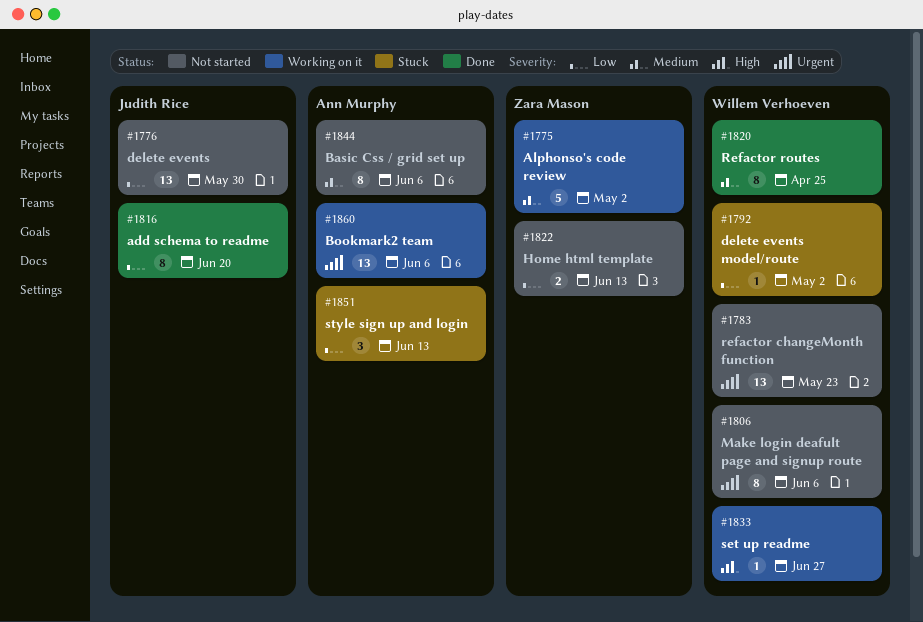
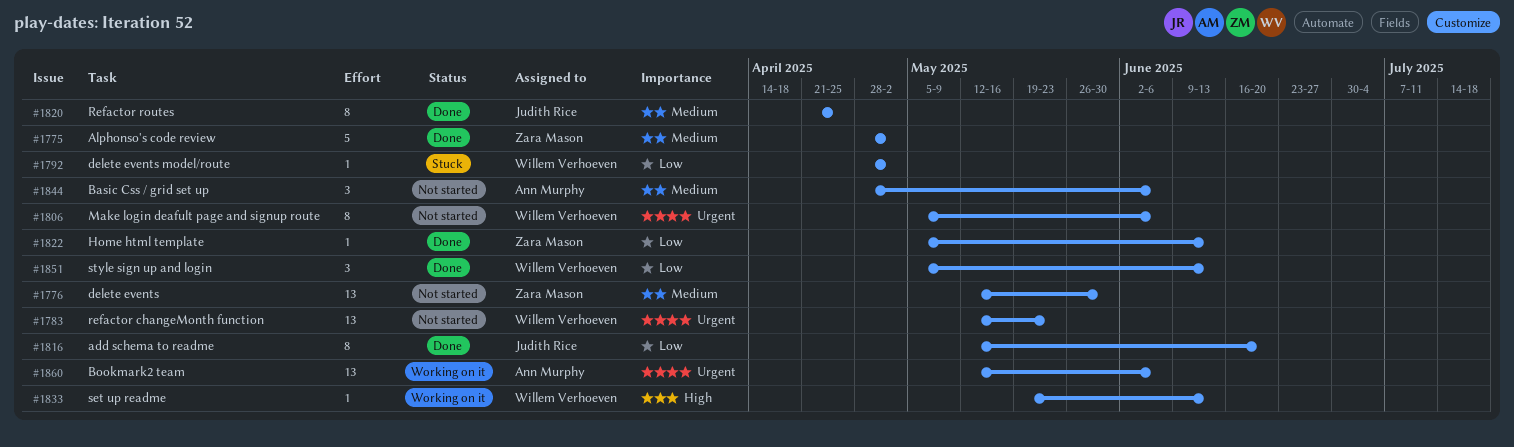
#1775, status: Working on it -> Done
#1776, owner: Judith Rice -> Zara Mason
#1776, priority: Low -> Medium
#1820, owner: Willem Verhoeven -> Judith Rice
#1822, status: Not started -> Done
#1822, estimate: 2 -> 1
#1833, due: Jun 27 -> Jun 13
#1844, estimate: 8 -> 3
#1851, status: Stuck -> Done
#1851, owner: Ann Murphy -> Willem Verhoeven

